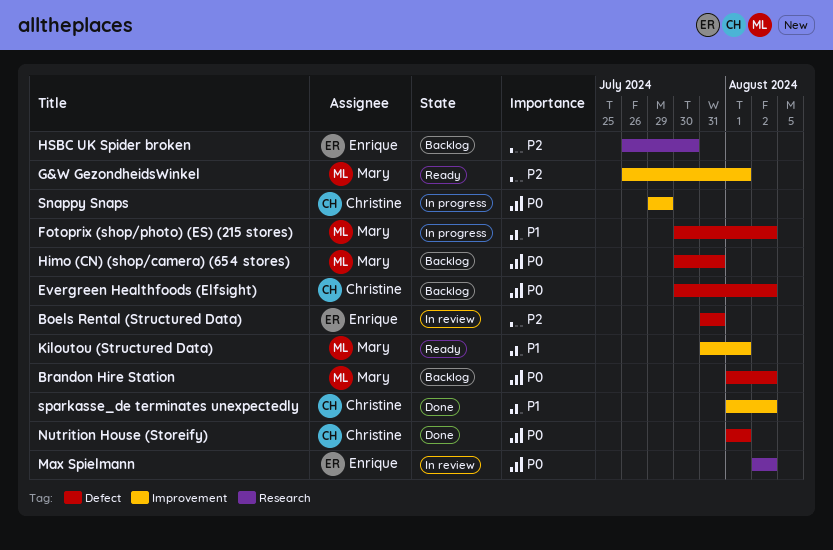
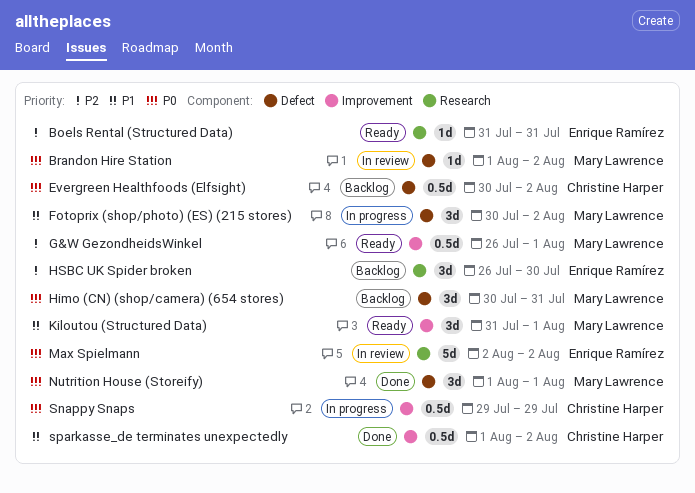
Boels Rental (Structured Data), status: In review -> Ready
Boels Rental (Structured Data), label: Defect -> Research
Brandon Hire Station, status: Backlog -> In review
Nutrition House (Storeify), owner: Christine Harper -> Mary Lawrence

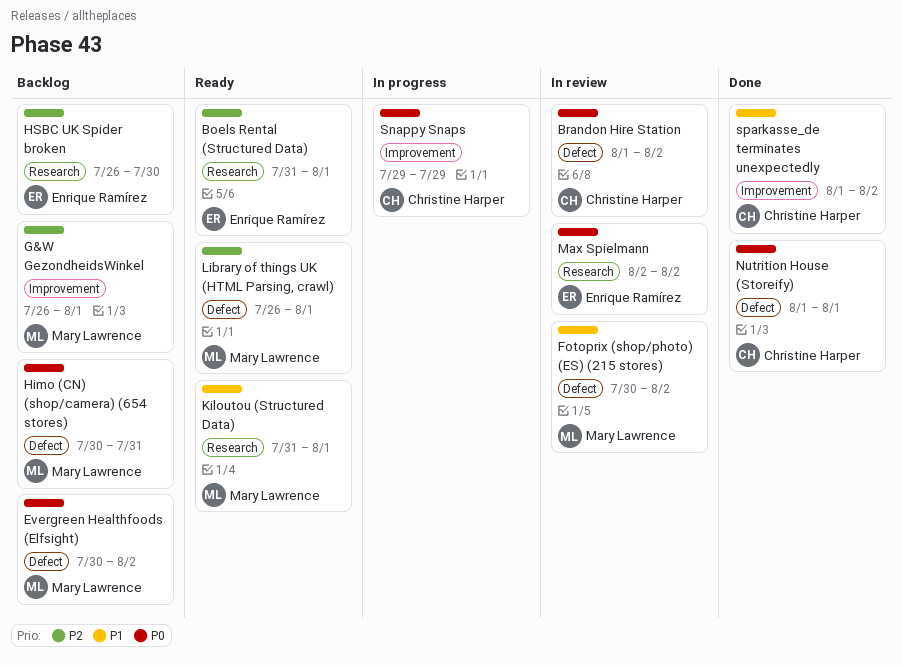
Boels Rental (Structured Data), due: Jul 31 -> Aug 1
Brandon Hire Station, owner: Mary Lawrence -> Christine Harper
Evergreen Healthfoods (Elfsight), owner: Christine Harper -> Mary Lawrence
Fotoprix (shop/photo) (ES) (215 stores), status: In progress -> In review
G&W GezondheidsWinkel, status: Ready -> Backlog
Kiloutou (Structured Data), label: Improvement -> Research
Library of things UK (HTML Parsing, crawl): none -> present
Nutrition House (Storeify), owner: Mary Lawrence -> Christine Harper

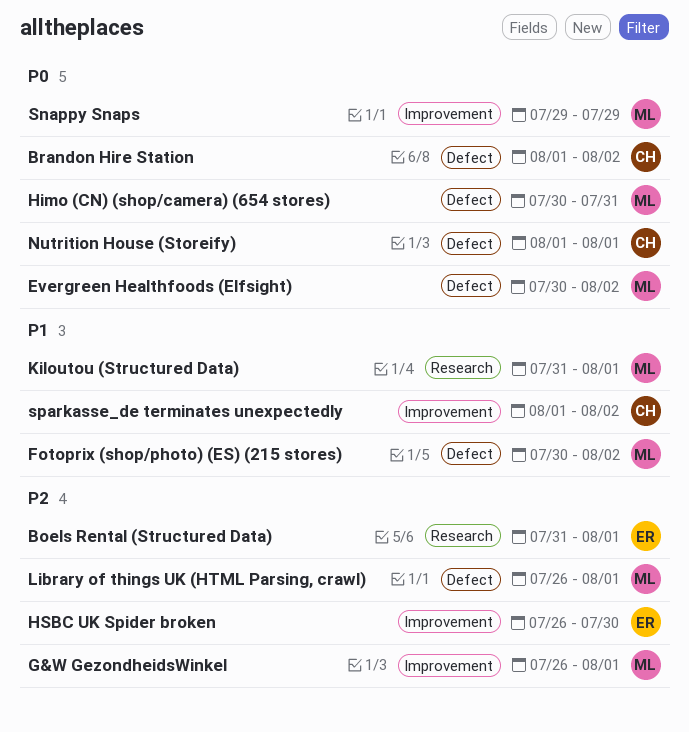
HSBC UK Spider broken, label: Research -> Improvement
Max Spielmann: present -> none
Snappy Snaps, owner: Christine Harper -> Mary Lawrence

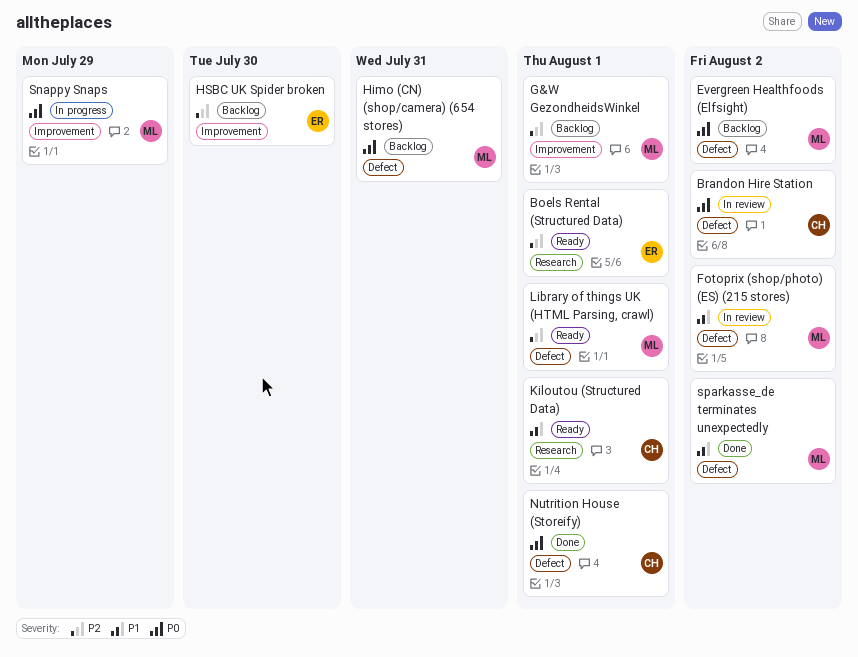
Kiloutou (Structured Data), owner: ML -> CH
sparkasse_de terminates unexpectedly, owner: CH -> ML
sparkasse_de terminates unexpectedly, label: Improvement -> Defect

